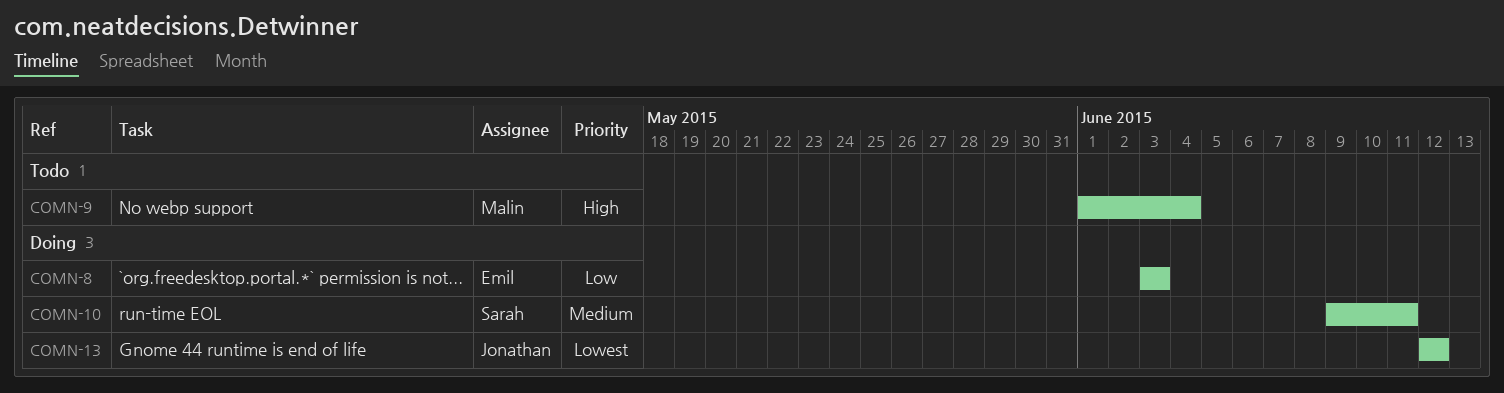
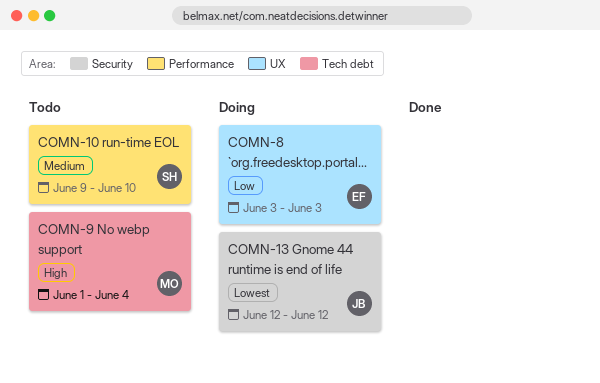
COMN-10, status: Doing -> Todo
COMN-10, due: Jun 11 -> Jun 10

